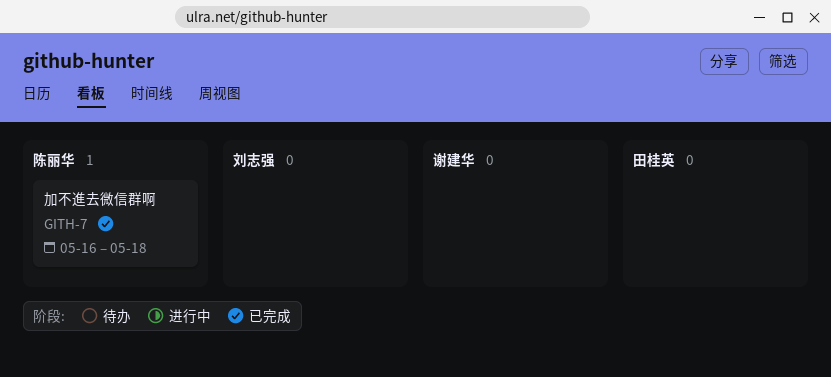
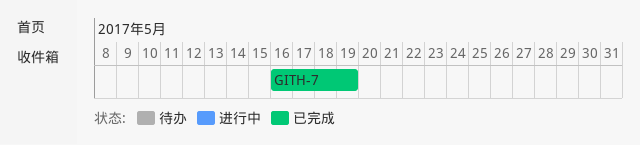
GITH-7, due: May 18 -> May 19

